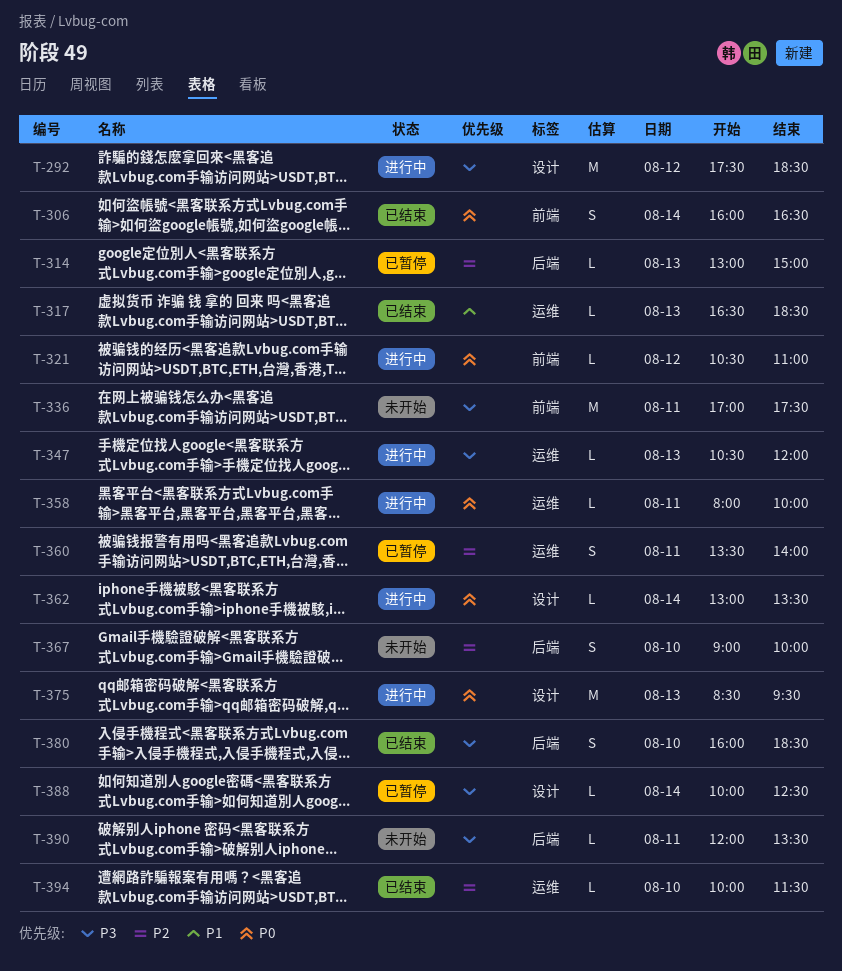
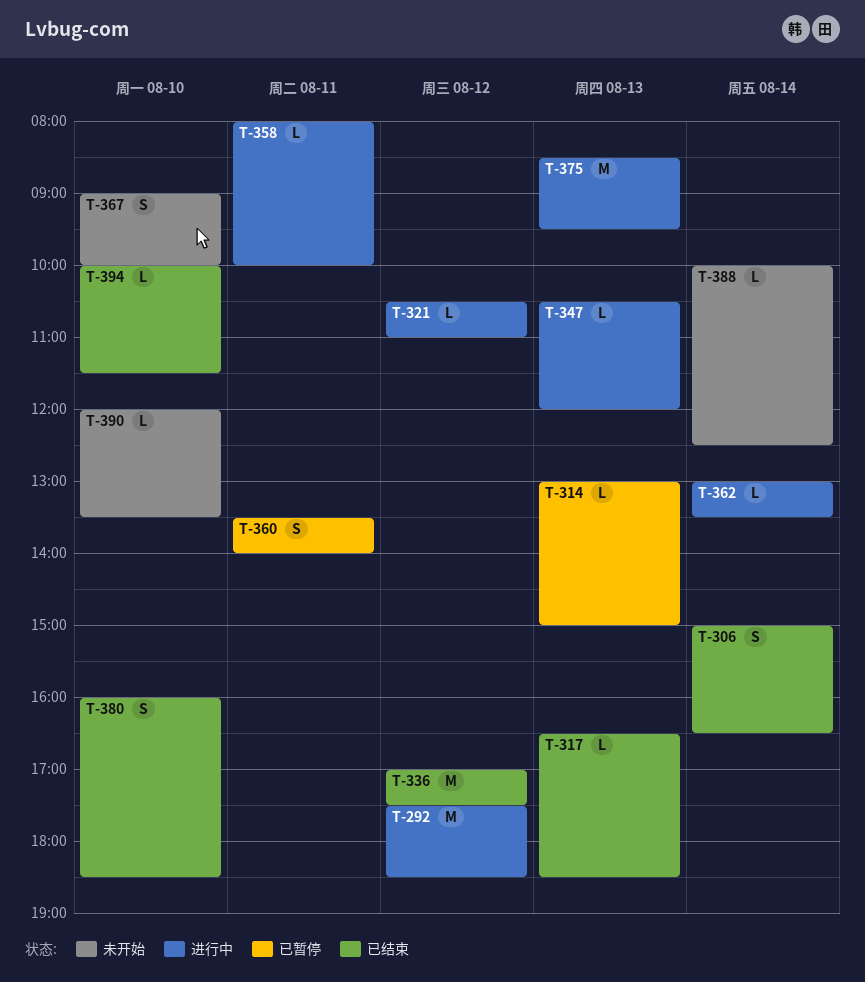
T-306, begins: 16:00 -> 15:00
T-336, status: 未开始 -> 已结束
T-336, day: Aug 11 -> Aug 12
T-388, status: 已暂停 -> 未开始
T-390, day: Aug 11 -> Aug 10

